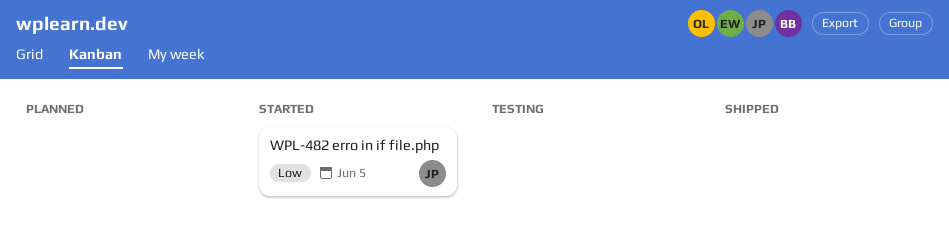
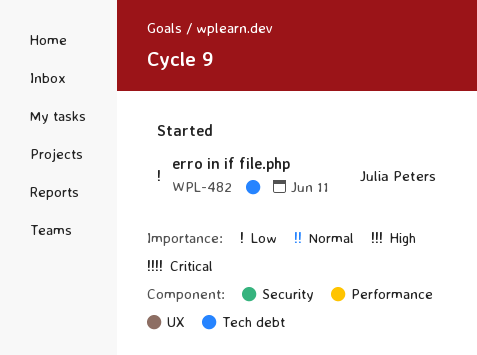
WPL-482, due: Jun 5 -> Jun 11

